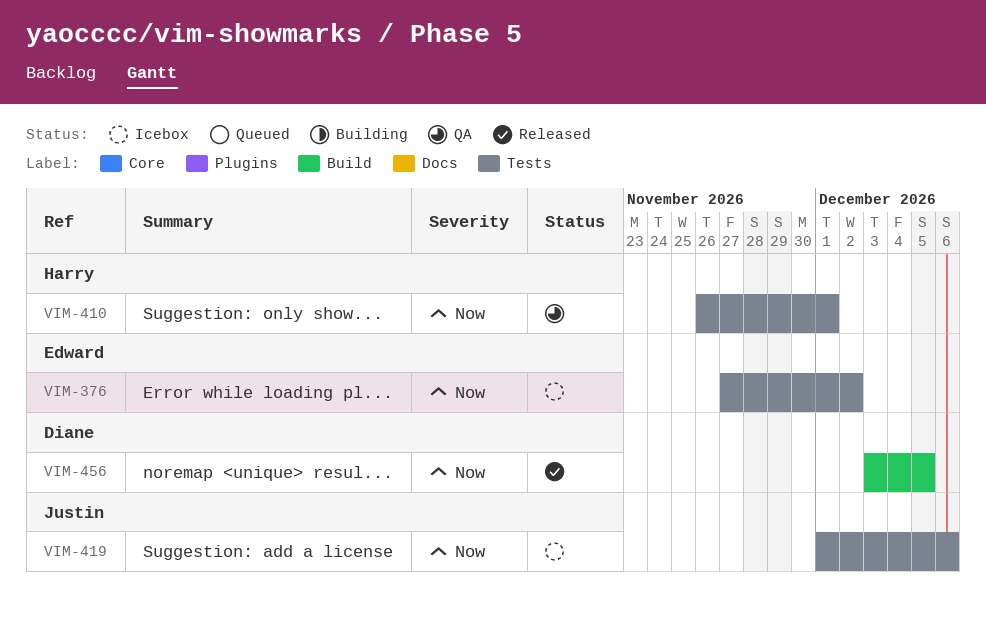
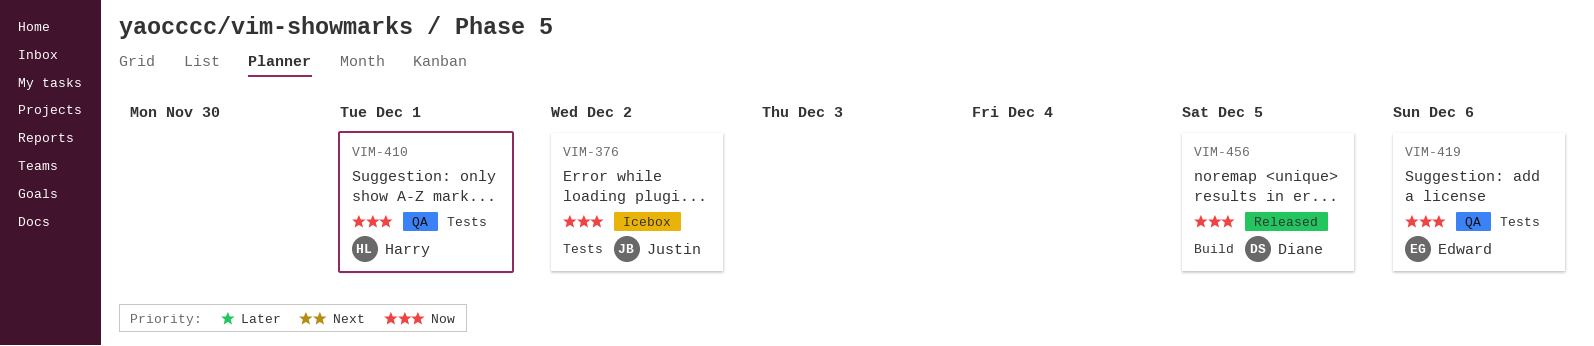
VIM-376, owner: Edward -> Justin
VIM-419, status: Icebox -> QA
VIM-419, owner: Justin -> Edward

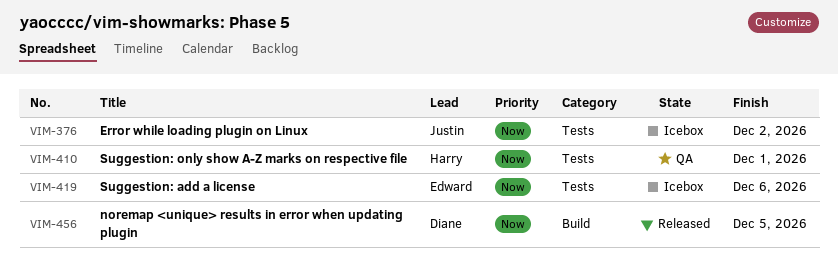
VIM-419, status: QA -> Icebox

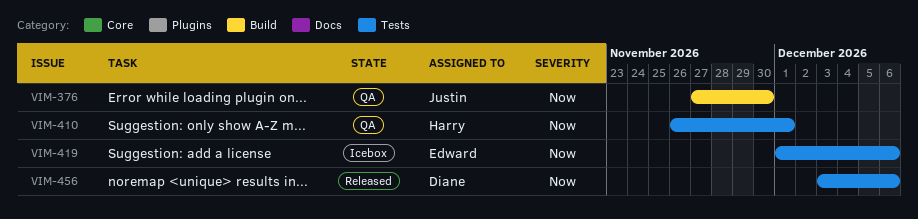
VIM-376, status: Icebox -> QA
VIM-376, label: Tests -> Build
VIM-376, due: Dec 2 -> Nov 30
VIM-456, label: Build -> Tests
VIM-456, due: Dec 5 -> Dec 6

